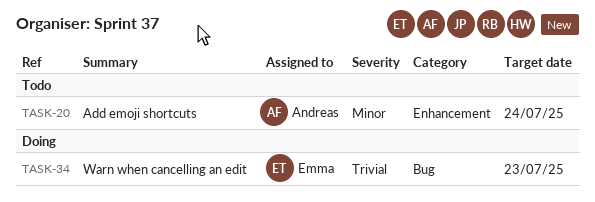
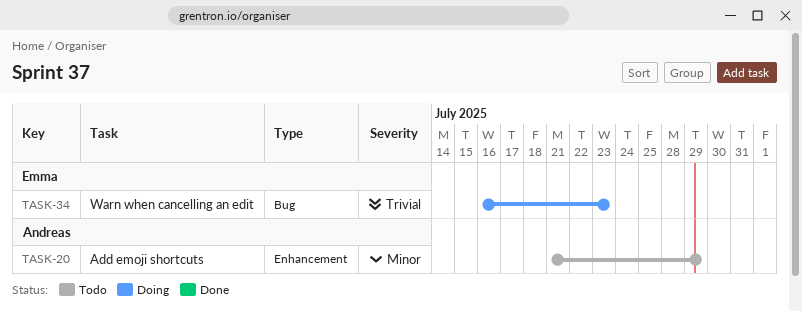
TASK-20, due: Jul 24 -> Jul 29

